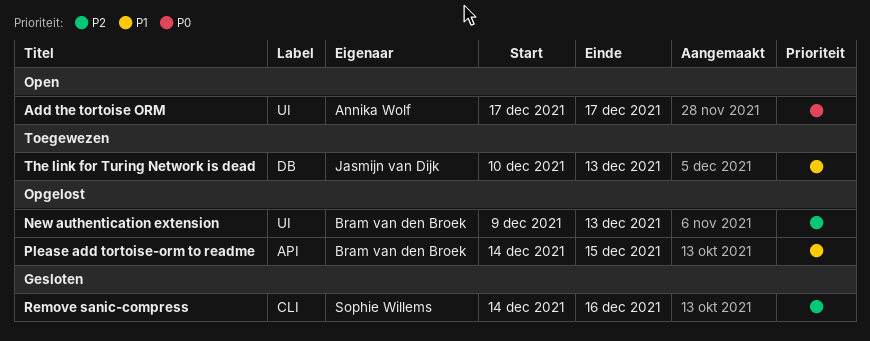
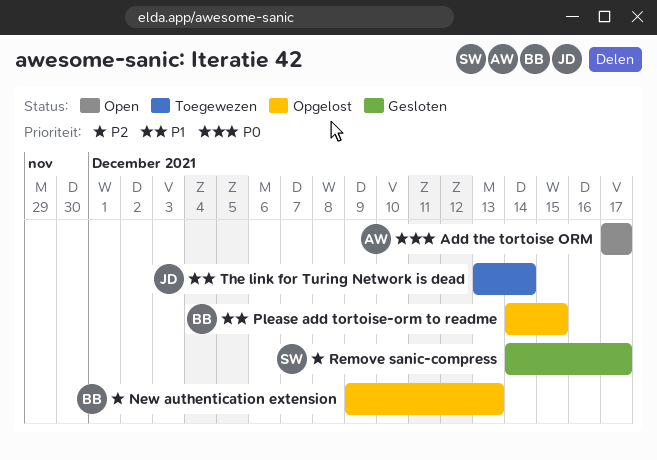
Remove sanic-compress, due: Dec 16 -> Dec 17
The link for Turing Network is dead, start: Dec 10 -> Dec 13
The link for Turing Network is dead, due: Dec 13 -> Dec 14

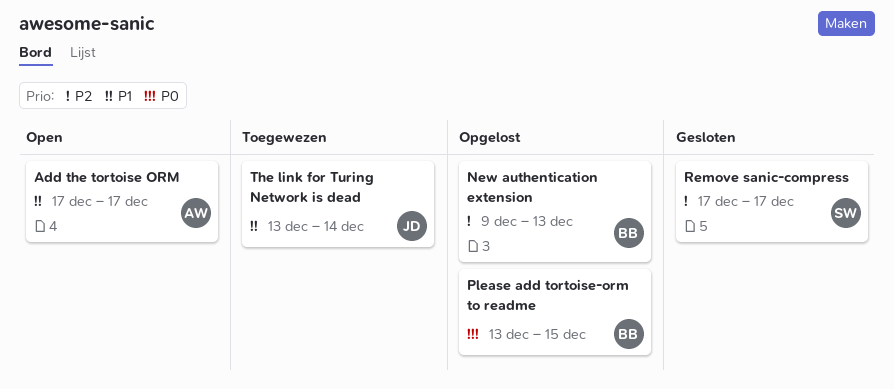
Add the tortoise ORM, priority: P0 -> P1
Please add tortoise-orm to readme, priority: P1 -> P0
Please add tortoise-orm to readme, start: Dec 14 -> Dec 13
Remove sanic-compress, start: Dec 14 -> Dec 17

